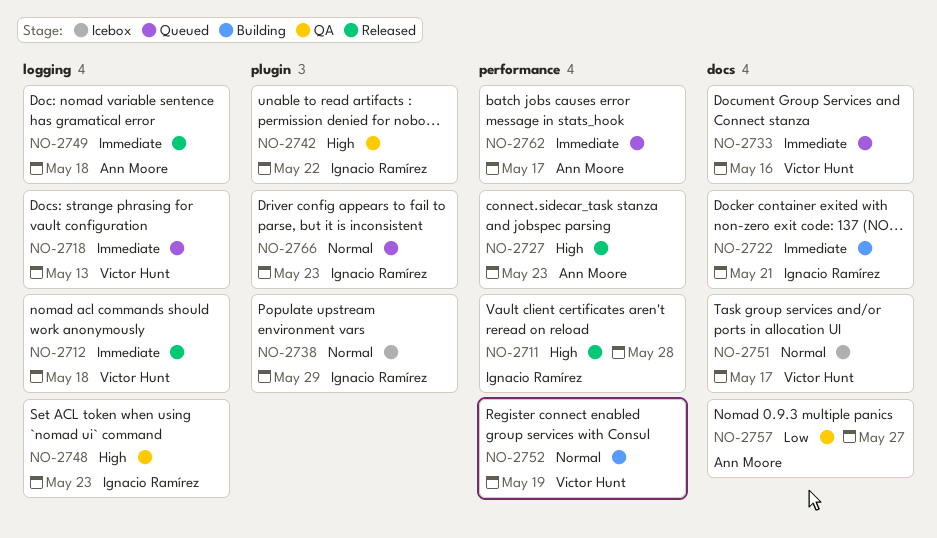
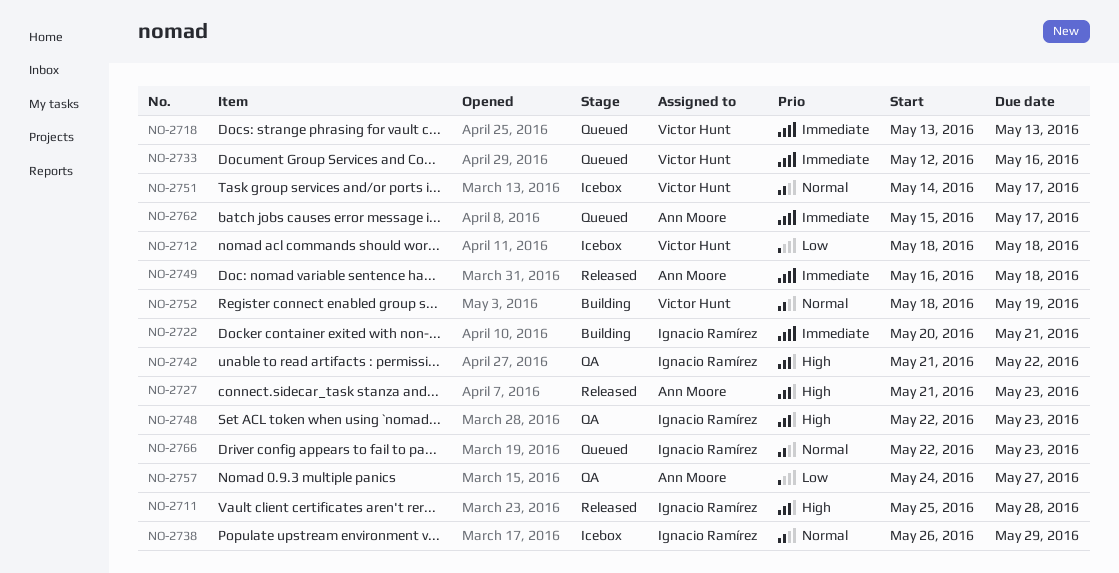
NO-2712, status: Released -> Icebox
NO-2712, priority: Immediate -> Low

